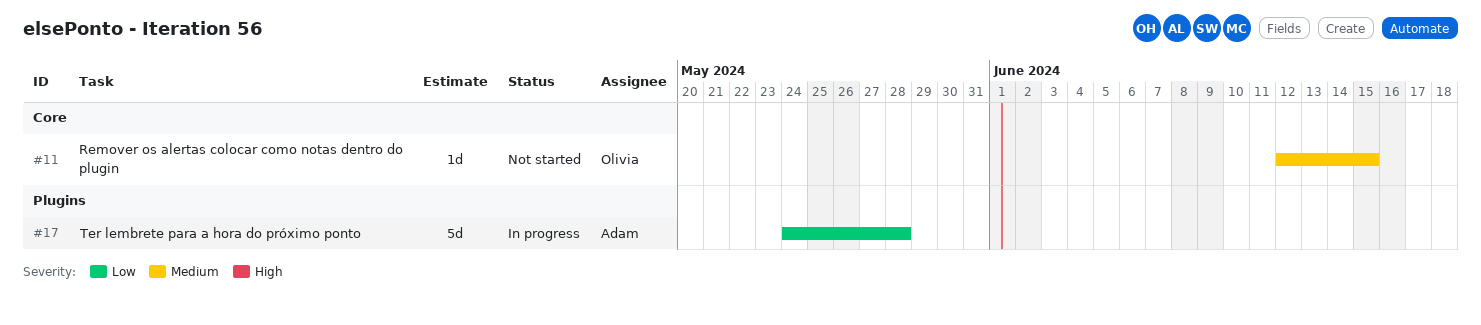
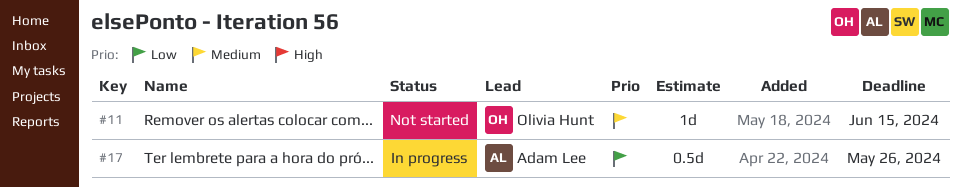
#17, estimate: 5d -> 0.5d
#17, due: May 28 -> May 26

